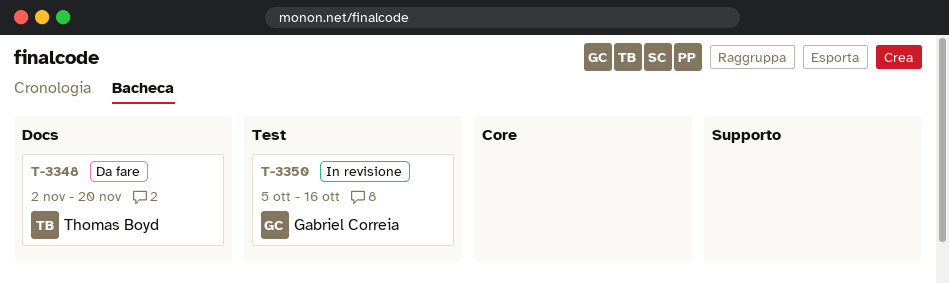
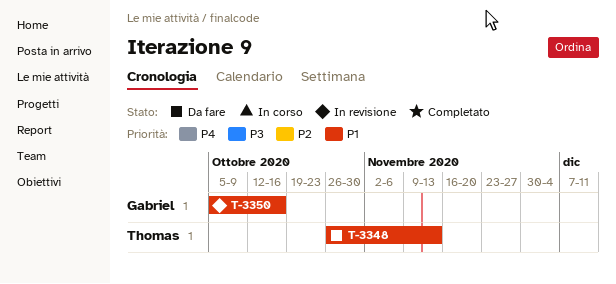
T-3348, start: Nov 2 -> Oct 26
T-3348, due: Nov 20 -> Nov 13

